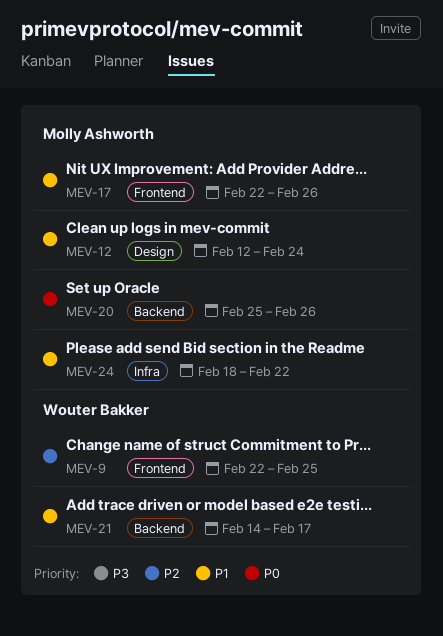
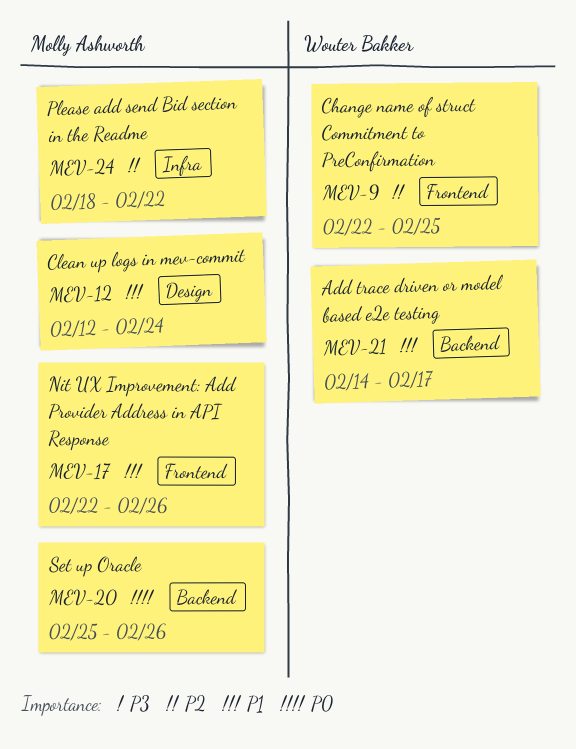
MEV-24, priority: P1 -> P2

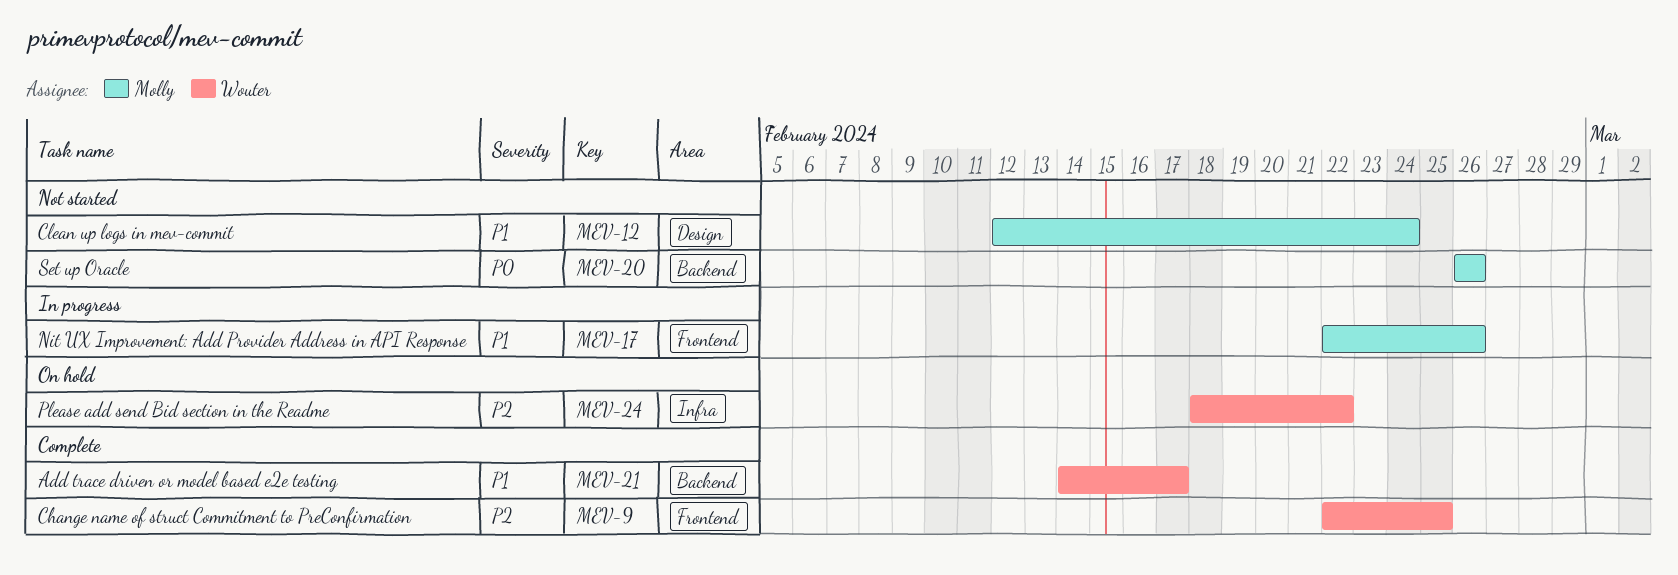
MEV-20, start: Feb 25 -> Feb 26
MEV-24, owner: Molly Ashworth -> Wouter Bakker

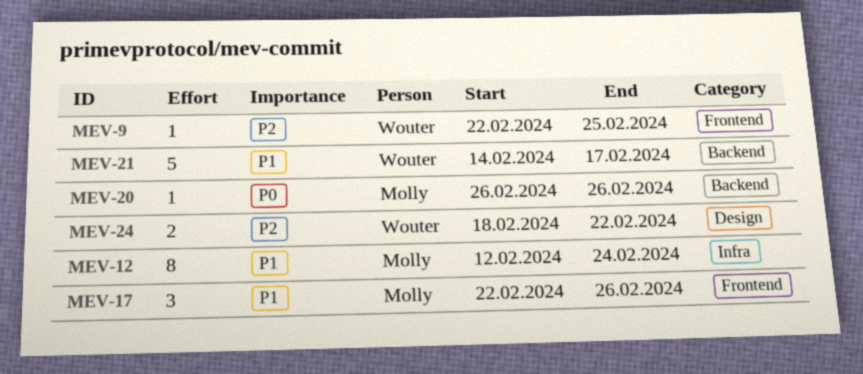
MEV-12, label: Design -> Infra
MEV-24, label: Infra -> Design

